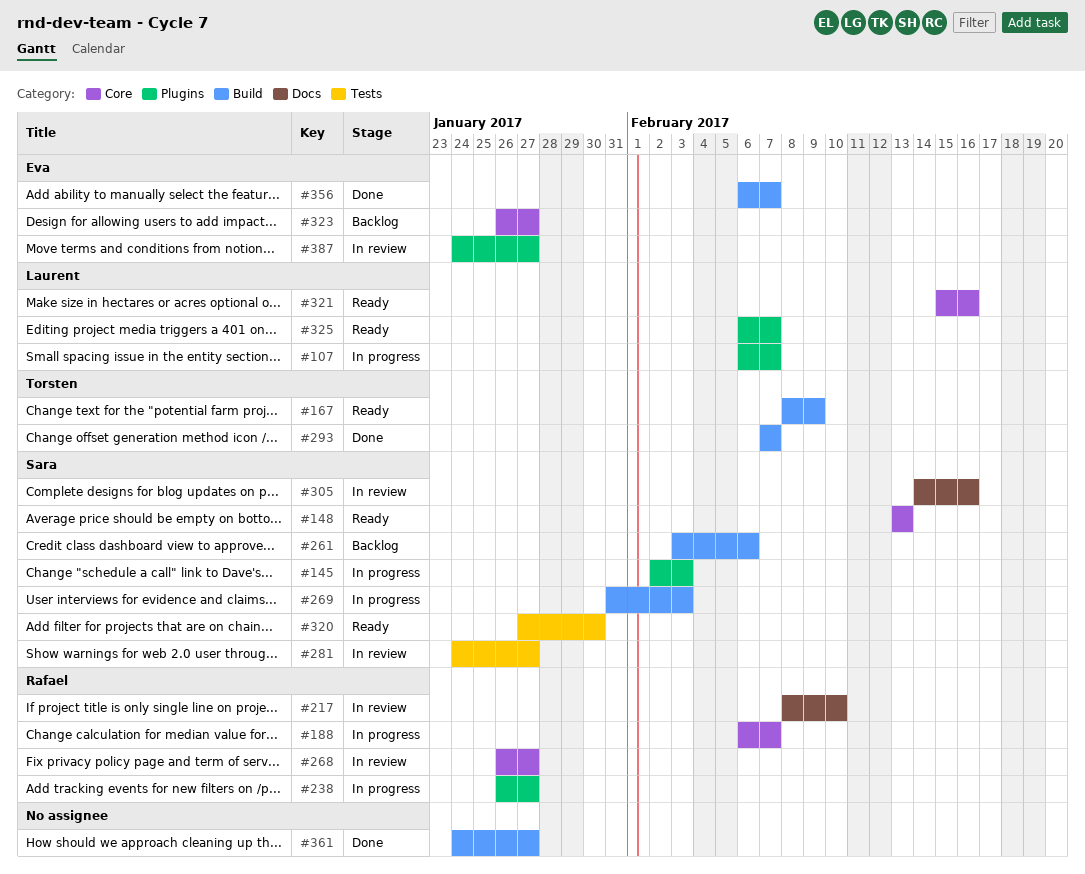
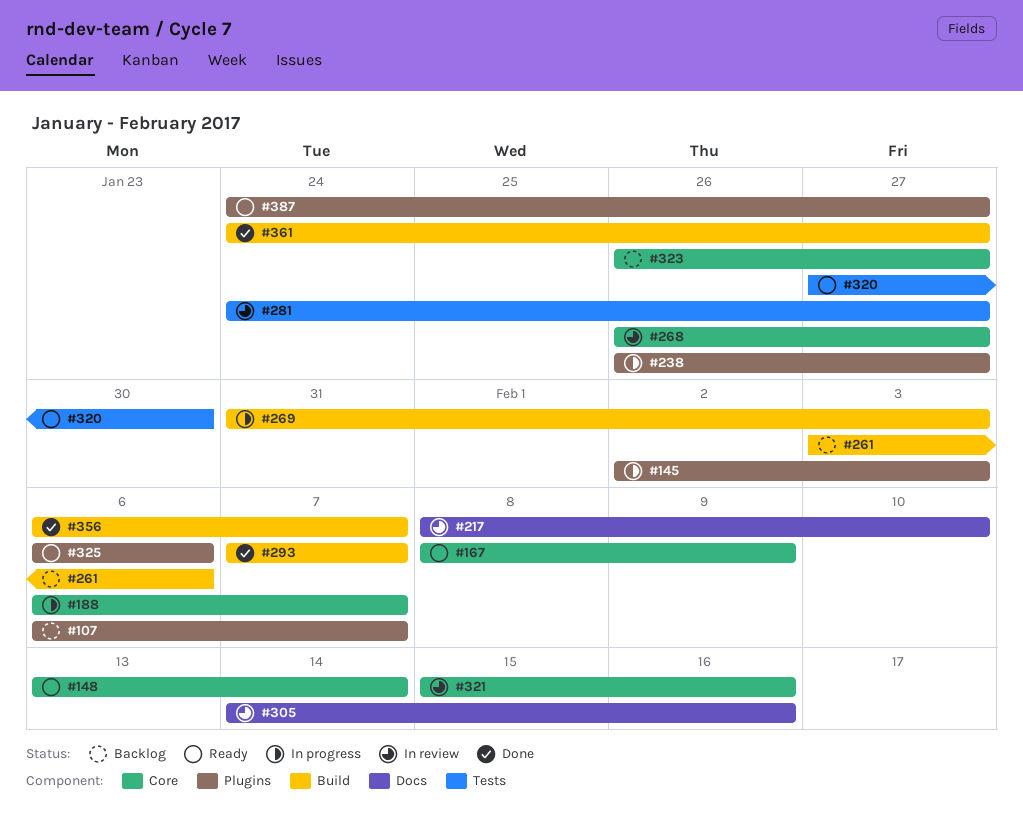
#107, status: In progress -> Backlog
#148, due: Feb 13 -> Feb 14
#167, label: Build -> Core
#321, status: Ready -> In review
#325, due: Feb 7 -> Feb 6
#387, status: In review -> Ready

